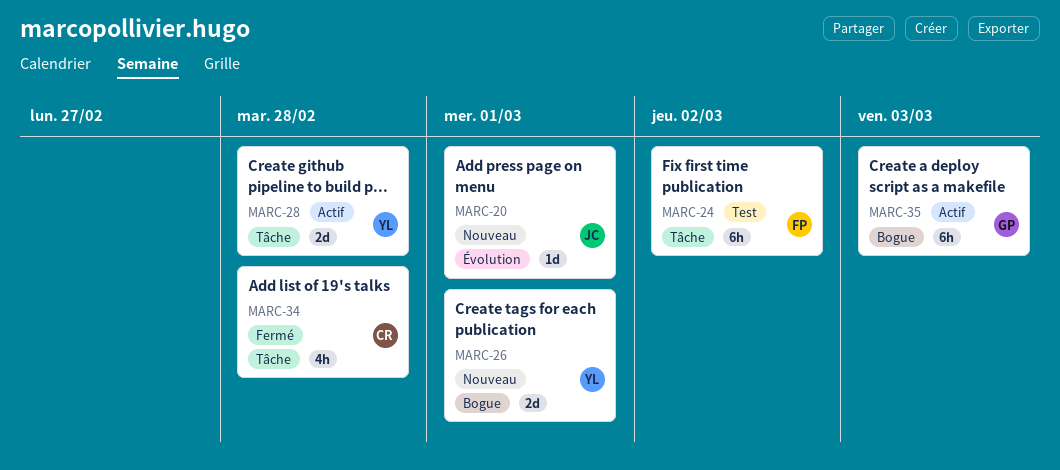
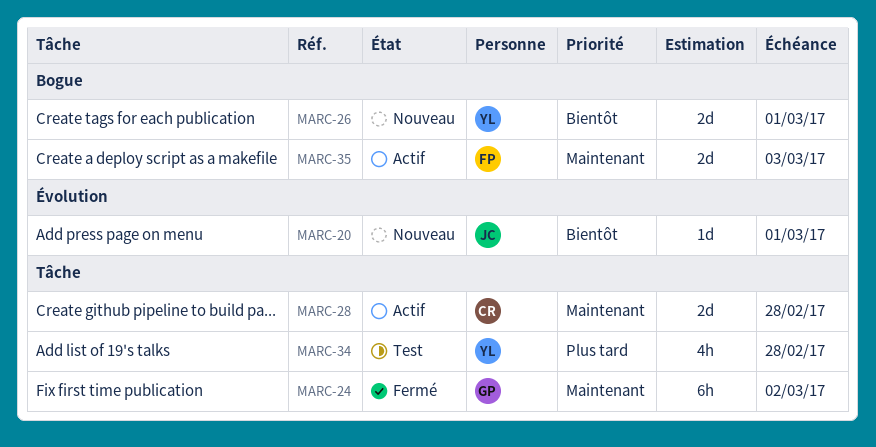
MARC-24, status: Test -> Fermé
MARC-24, owner: FP -> GP
MARC-28, owner: YL -> CR
MARC-34, status: Fermé -> Test
MARC-34, owner: CR -> YL
MARC-35, owner: GP -> FP
MARC-35, estimate: 6h -> 2d

